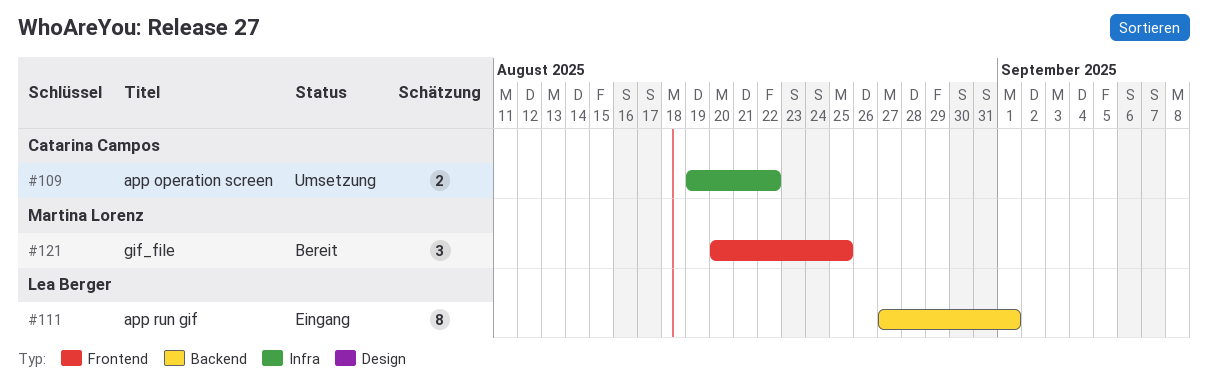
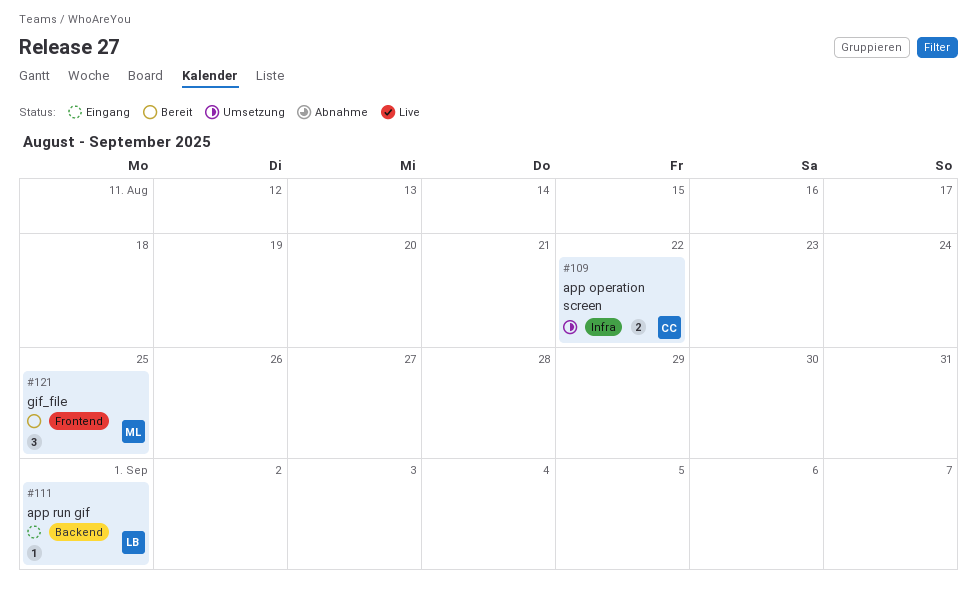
#111, estimate: 8 -> 1

